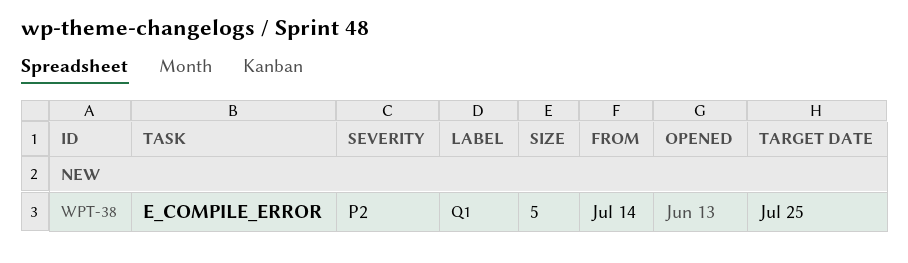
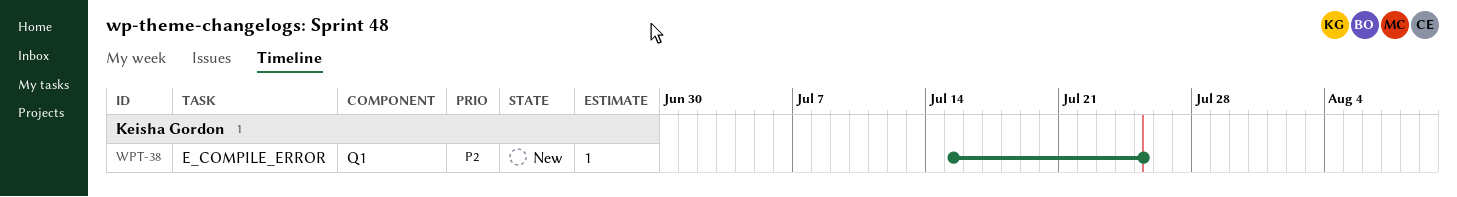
WPT-38, estimate: 5 -> 1
WPT-38, start: Jul 14 -> Jul 15

